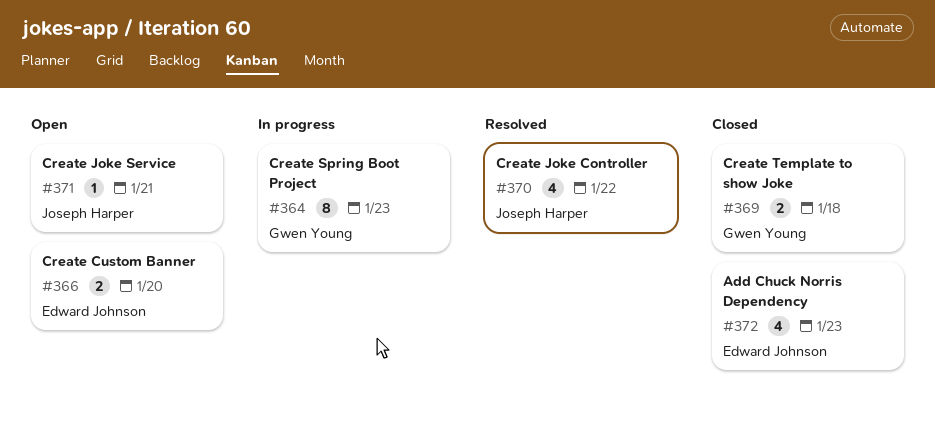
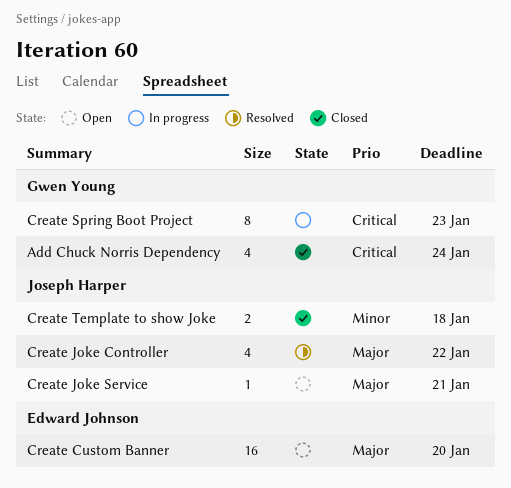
Add Chuck Norris Dependency, owner: Edward Johnson -> Gwen Young
Add Chuck Norris Dependency, due: Jan 23 -> Jan 24
Create Custom Banner, estimate: 2 -> 16
Create Template to show Joke, owner: Gwen Young -> Joseph Harper

